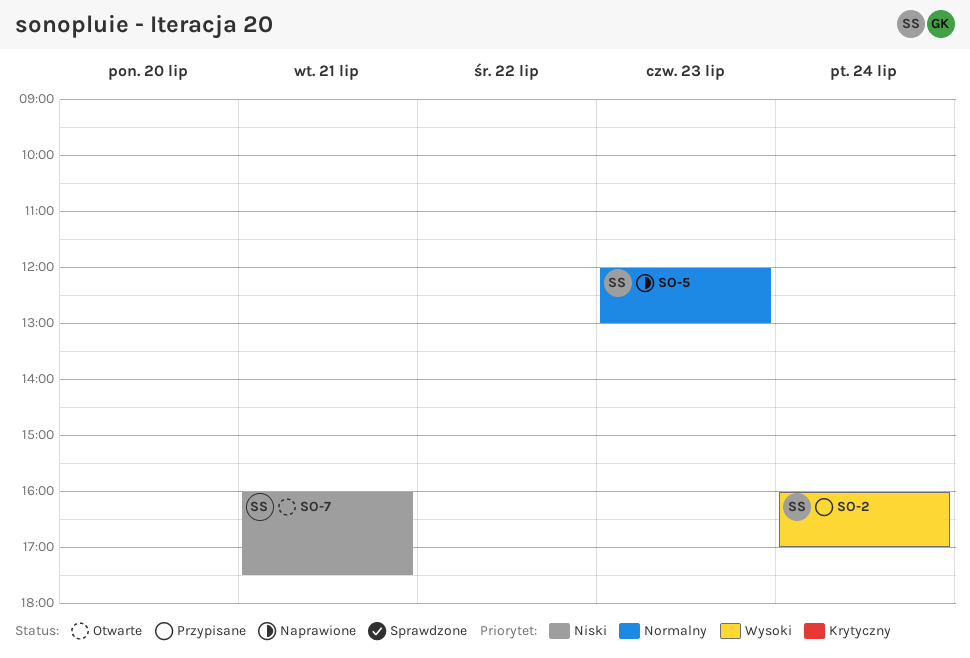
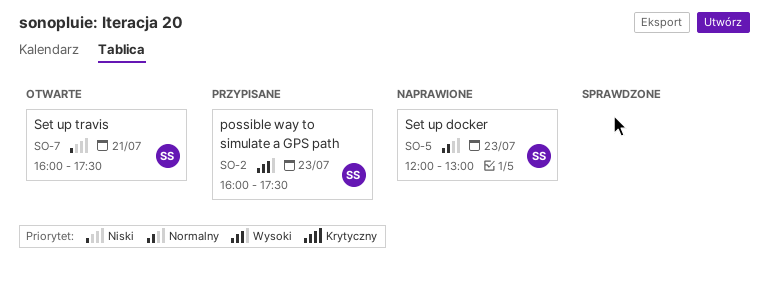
SO-2, day: Jul 24 -> Jul 23
SO-2, ends: 17:00 -> 17:30

